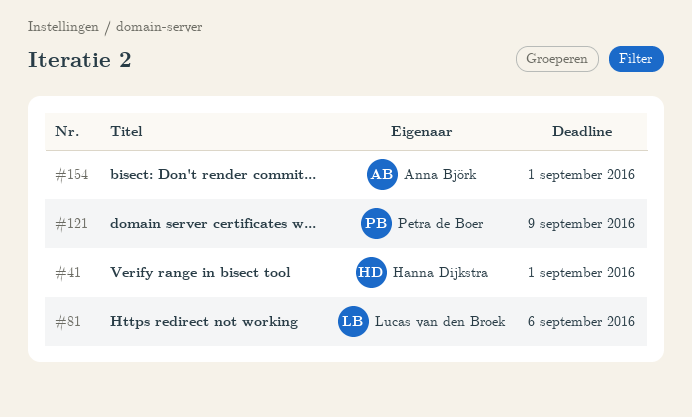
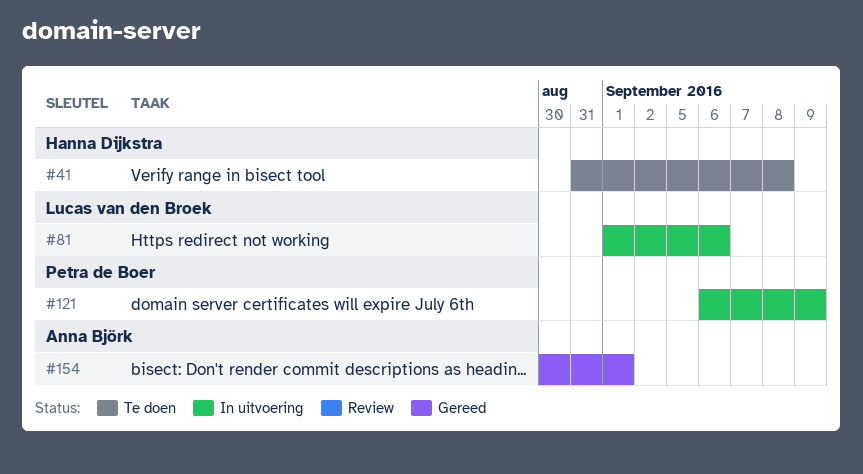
#41, due: Sep 1 -> Sep 8

